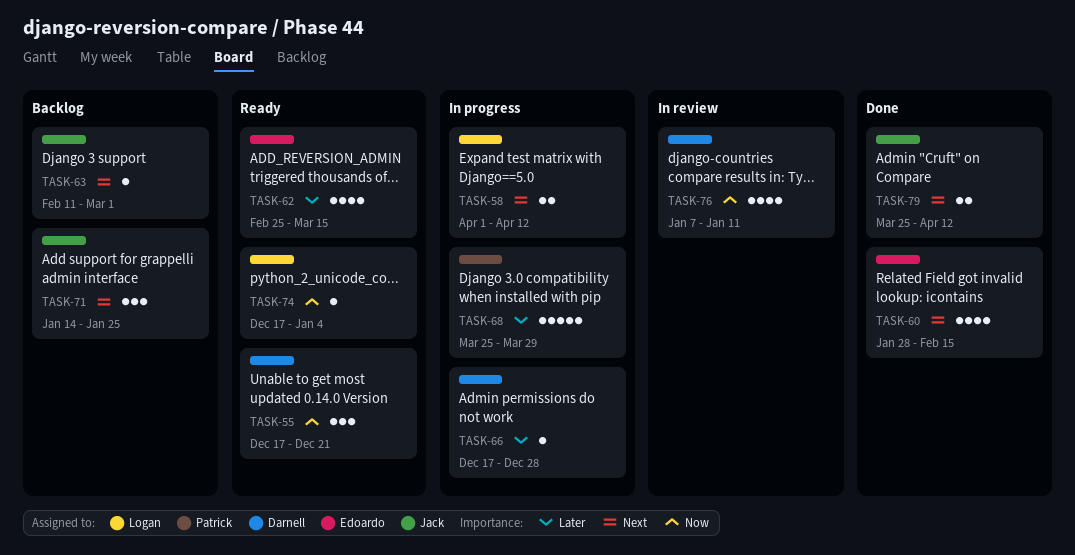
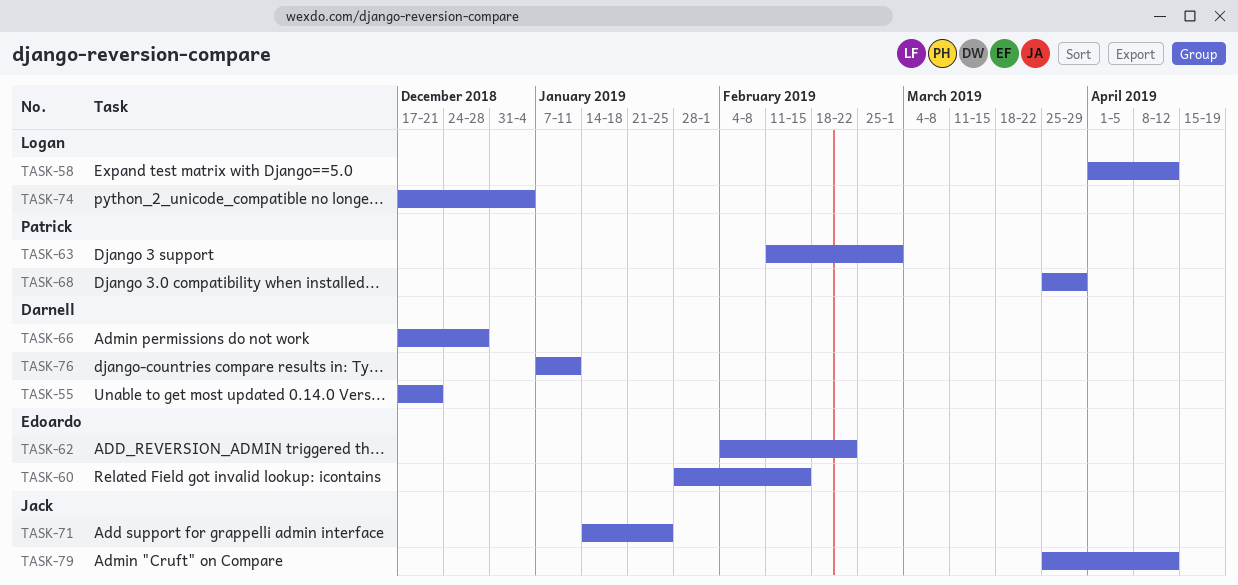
TASK-62, start: Feb 25 -> Feb 4
TASK-62, due: Mar 15 -> Feb 22
TASK-63, owner: Jack -> Patrick

